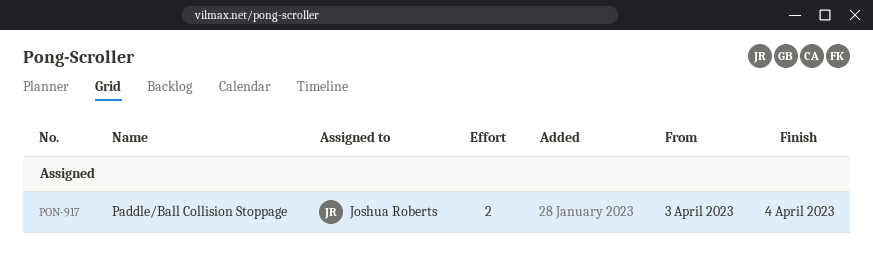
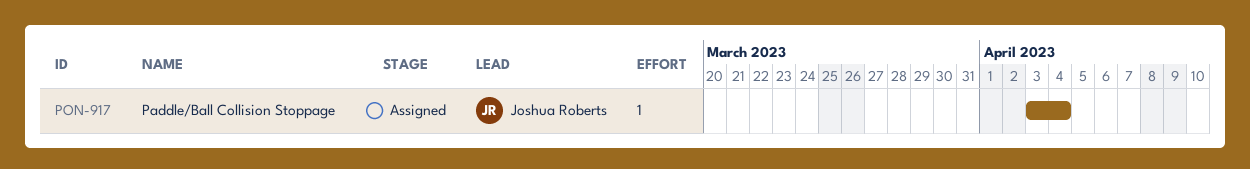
PON-917, estimate: 2 -> 1

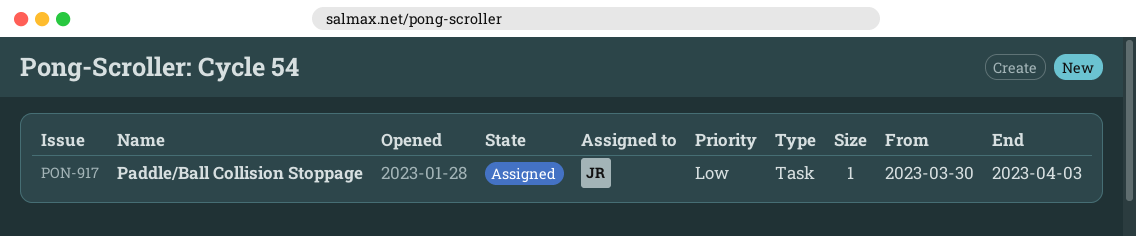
PON-917, start: Apr 3 -> Mar 30
PON-917, due: Apr 4 -> Apr 3

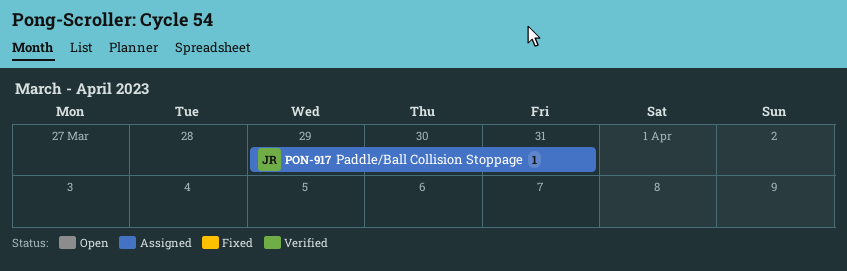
PON-917, start: Mar 30 -> Mar 29
PON-917, due: Apr 3 -> Mar 31

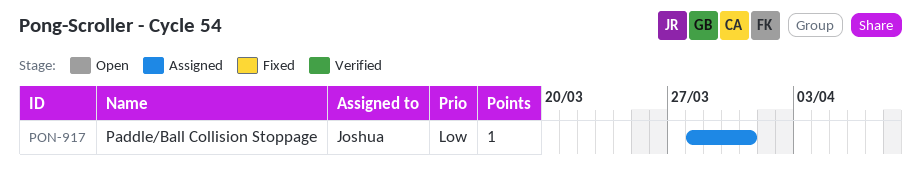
PON-917, start: Mar 29 -> Mar 28

